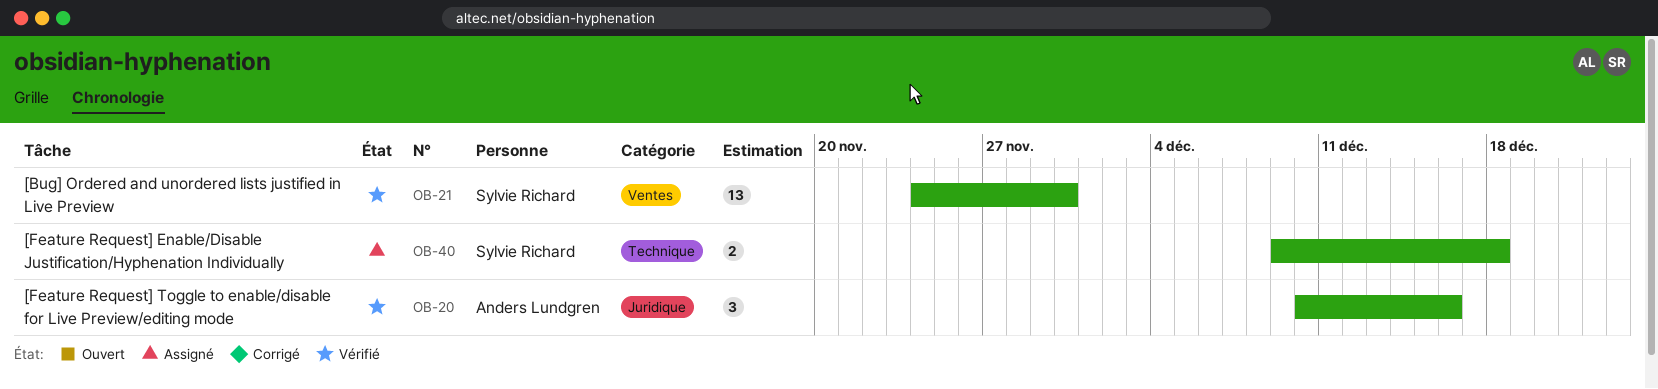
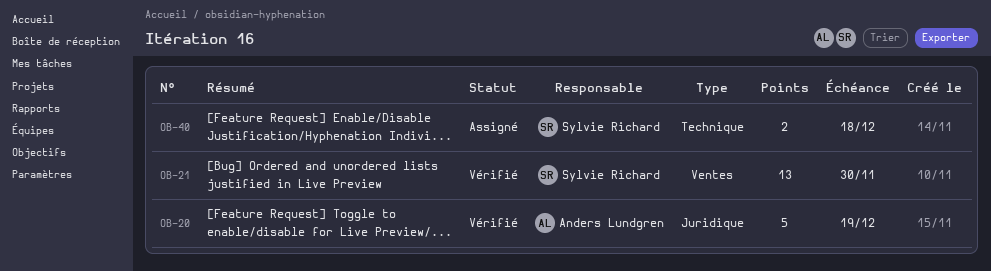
OB-20, estimate: 3 -> 5
OB-20, due: Dec 16 -> Dec 19

